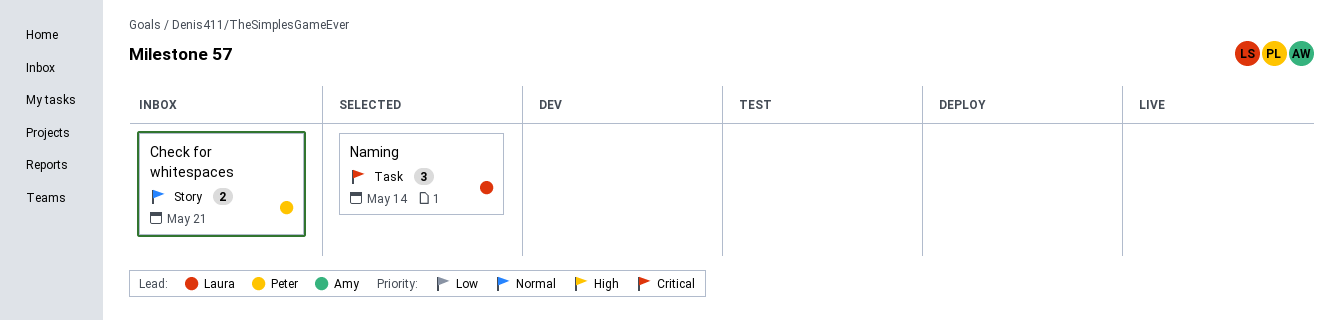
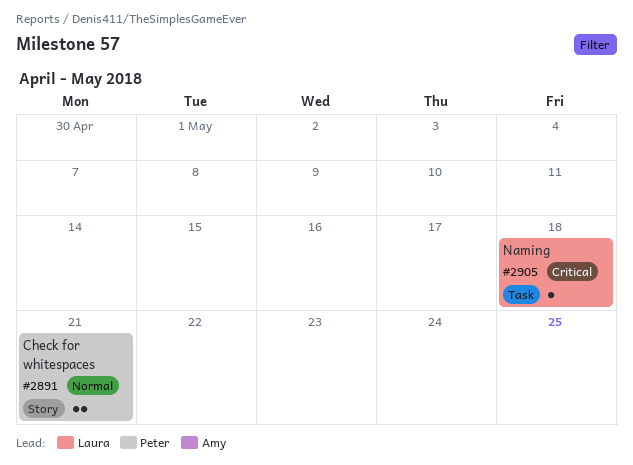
Naming, estimate: 3 -> 1
Naming, due: May 14 -> May 18

